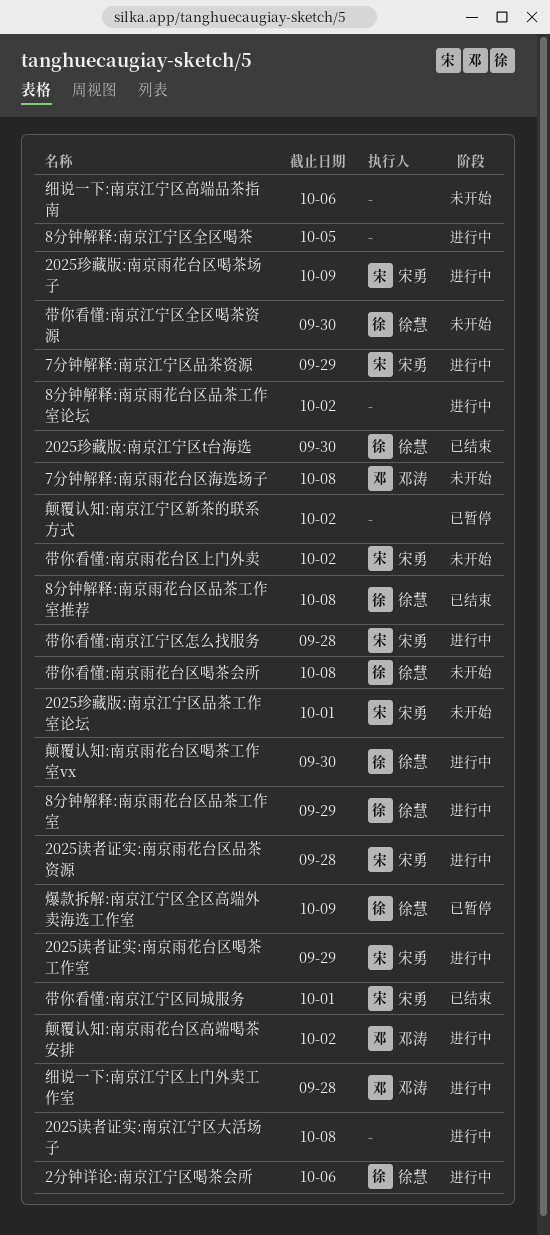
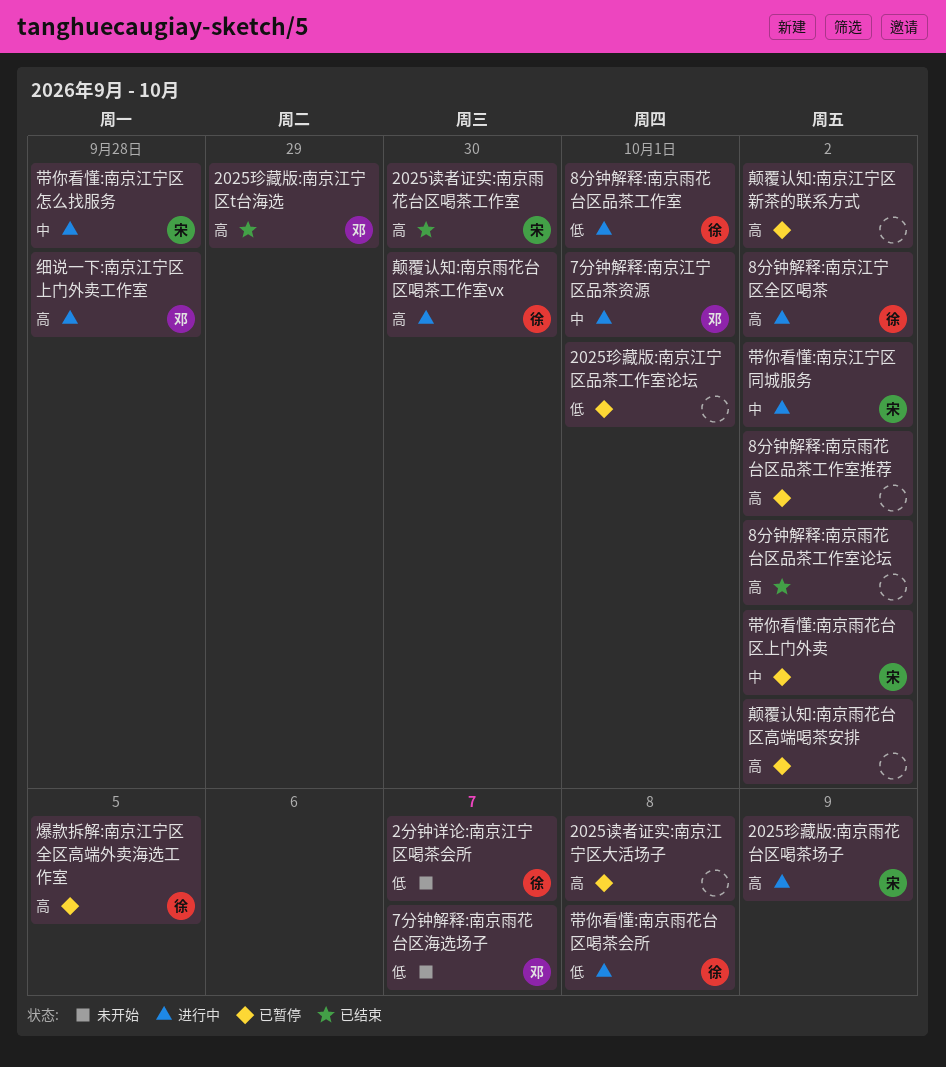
2025珍藏版:南京江宁区t台海选, owner: 徐慧 -> 邓涛
2025珍藏版:南京江宁区t台海选, due: Sep 30 -> Sep 29
2025珍藏版:南京江宁区品茶工作室论坛, status: 未开始 -> 已暂停
2025珍藏版:南京江宁区品茶工作室论坛, owner: 宋勇 -> none
2025读者证实:南京江宁区大活场子, status: 进行中 -> 已暂停
2025读者证实:南京雨花台区品茶资源: present -> none
2025读者证实:南京雨花台区喝茶工作室, status: 进行中 -> 已结束
2025读者证实:南京雨花台区喝茶工作室, due: Sep 29 -> Sep 30
2分钟详论:南京江宁区喝茶会所, status: 进行中 -> 未开始
2分钟详论:南京江宁区喝茶会所, due: Oct 6 -> Oct 7
7分钟解释:南京江宁区品茶资源, owner: 宋勇 -> 邓涛
7分钟解释:南京江宁区品茶资源, due: Sep 29 -> Oct 1
7分钟解释:南京雨花台区海选场子, due: Oct 8 -> Oct 7
8分钟解释:南京江宁区全区喝茶, owner: none -> 徐慧
8分钟解释:南京江宁区全区喝茶, due: Oct 5 -> Oct 2
8分钟解释:南京雨花台区品茶工作室, due: Sep 29 -> Oct 1
8分钟解释:南京雨花台区品茶工作室推荐, status: 已结束 -> 已暂停
8分钟解释:南京雨花台区品茶工作室推荐, owner: 徐慧 -> none
8分钟解释:南京雨花台区品茶工作室推荐, due: Oct 8 -> Oct 2
8分钟解释:南京雨花台区品茶工作室论坛, status: 进行中 -> 已结束
带你看懂:南京江宁区全区喝茶资源: present -> none
带你看懂:南京江宁区同城服务, status: 已结束 -> 进行中
带你看懂:南京江宁区同城服务, due: Oct 1 -> Oct 2
带你看懂:南京雨花台区上门外卖, status: 未开始 -> 已暂停
带你看懂:南京雨花台区喝茶会所, status: 未开始 -> 进行中
爆款拆解:南京江宁区全区高端外卖海选工作室, due: Oct 9 -> Oct 5
细说一下:南京江宁区高端品茶指南: present -> none
颠覆认知:南京雨花台区高端喝茶安排, status: 进行中 -> 已暂停
颠覆认知:南京雨花台区高端喝茶安排, owner: 邓涛 -> none

